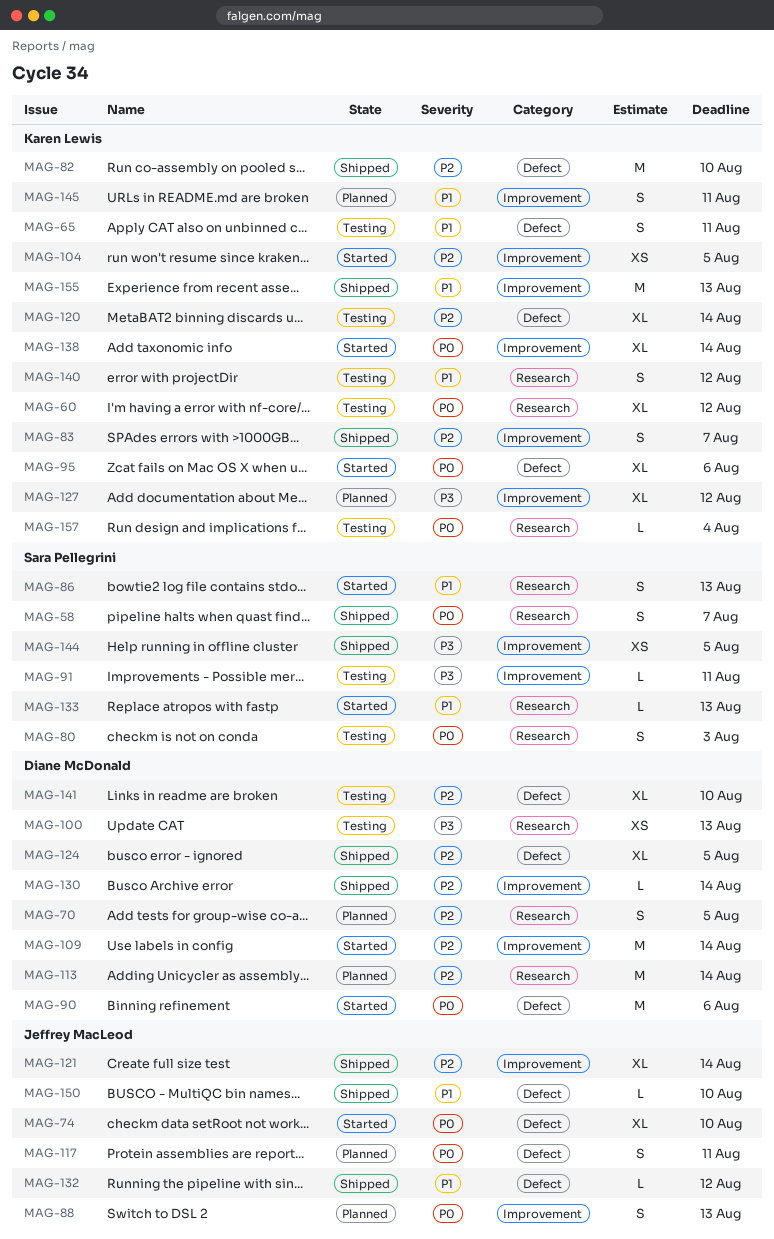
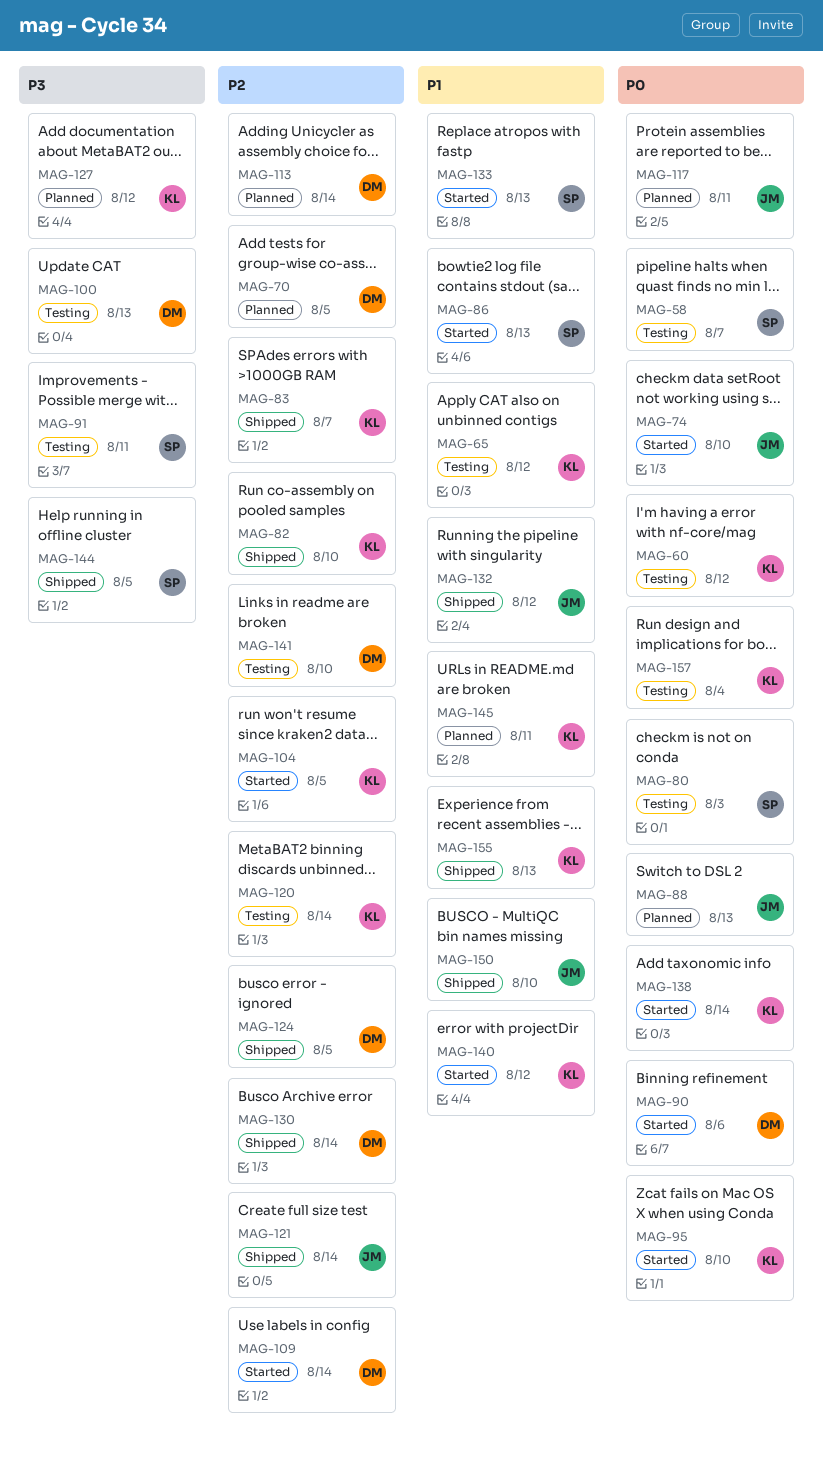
MAG-58, status: Shipped -> Testing
MAG-65, due: Aug 11 -> Aug 12
MAG-95, due: Aug 6 -> Aug 10
MAG-140, status: Testing -> Started

